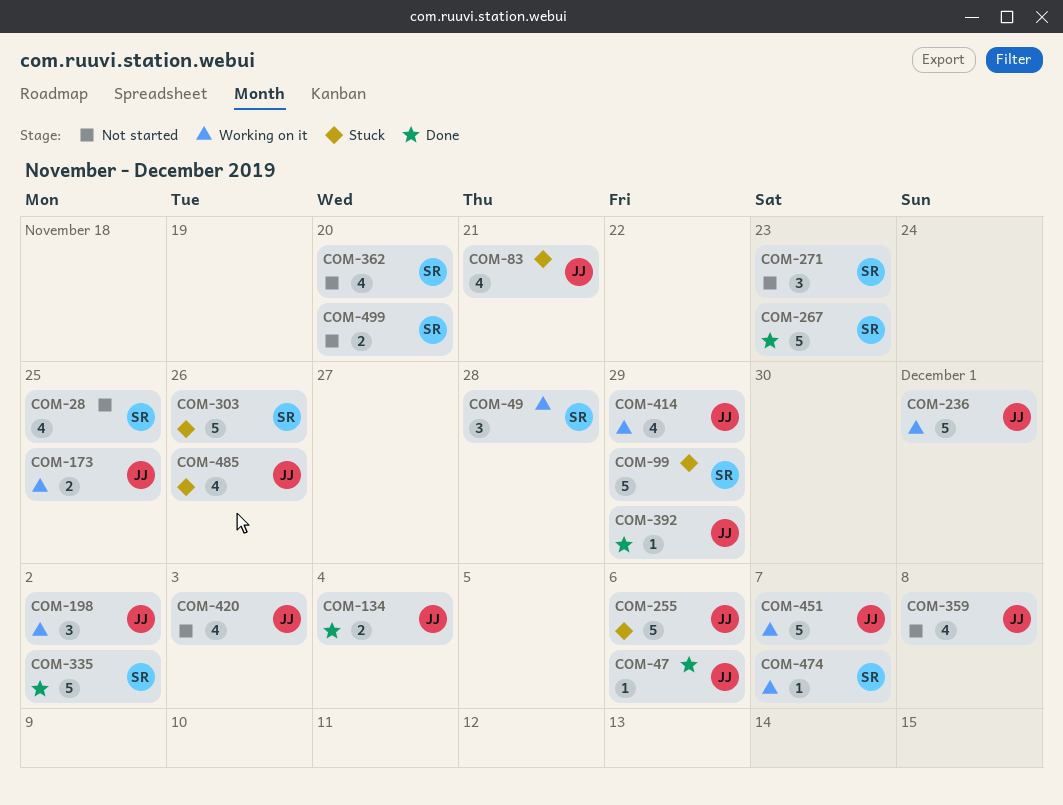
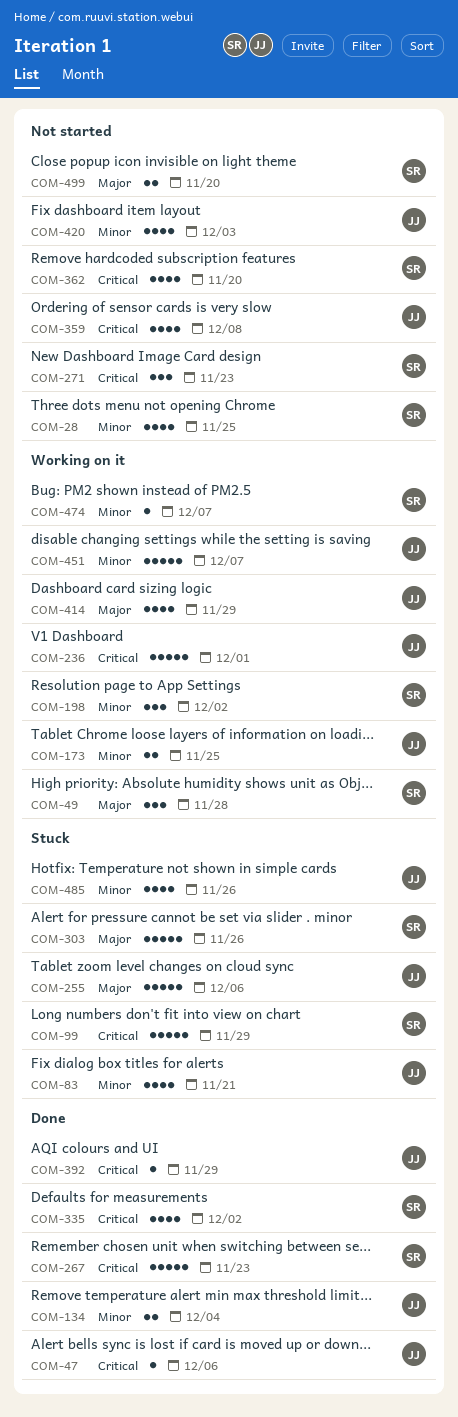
COM-198, owner: JJ -> SR
COM-335, estimate: 5 -> 4

